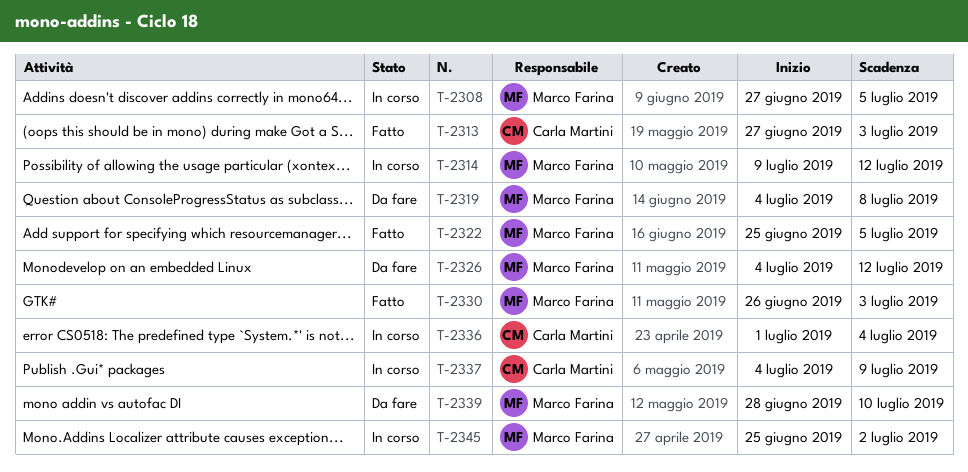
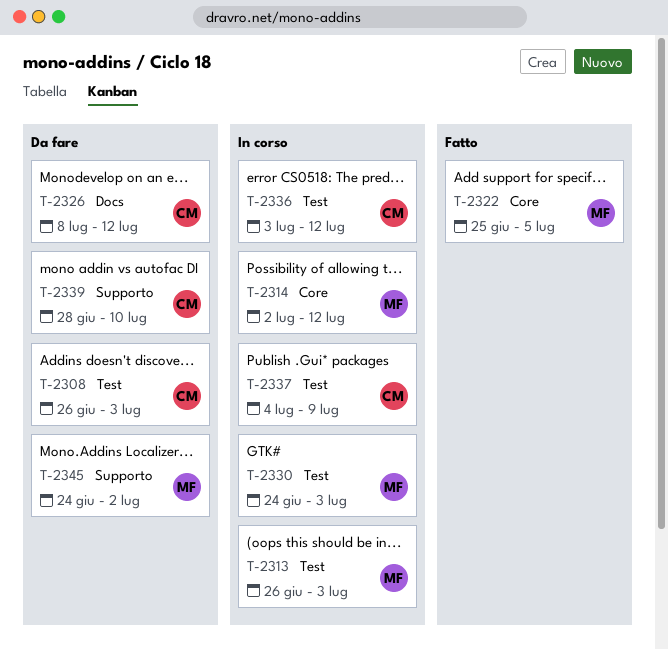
T-2308, status: In corso -> Da fare
T-2308, owner: Marco Farina -> Carla Martini
T-2308, start: Jun 27 -> Jun 26
T-2308, due: Jul 5 -> Jul 3
T-2313, status: Fatto -> In corso
T-2313, owner: Carla Martini -> Marco Farina
T-2313, start: Jun 27 -> Jun 26
T-2314, start: Jul 9 -> Jul 2
T-2319: present -> none
T-2326, owner: Marco Farina -> Carla Martini
T-2326, start: Jul 4 -> Jul 8
T-2330, status: Fatto -> In corso
T-2330, start: Jun 26 -> Jun 24
T-2336, start: Jul 1 -> Jul 3
T-2336, due: Jul 4 -> Jul 12
T-2339, owner: Marco Farina -> Carla Martini
T-2345, status: In corso -> Da fare
T-2345, start: Jun 25 -> Jun 24

